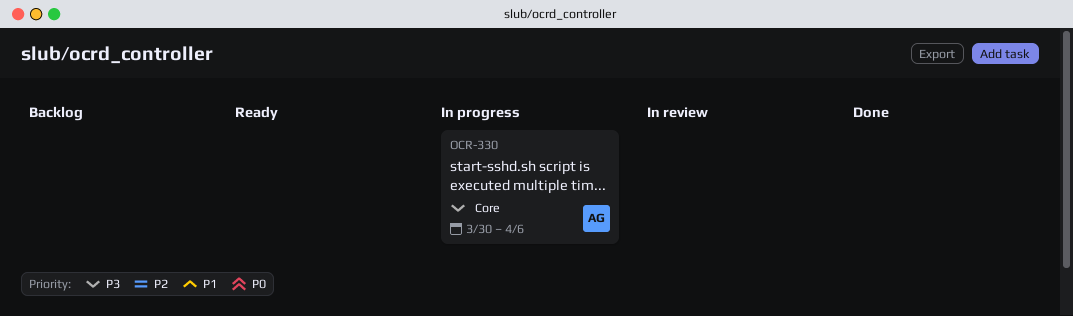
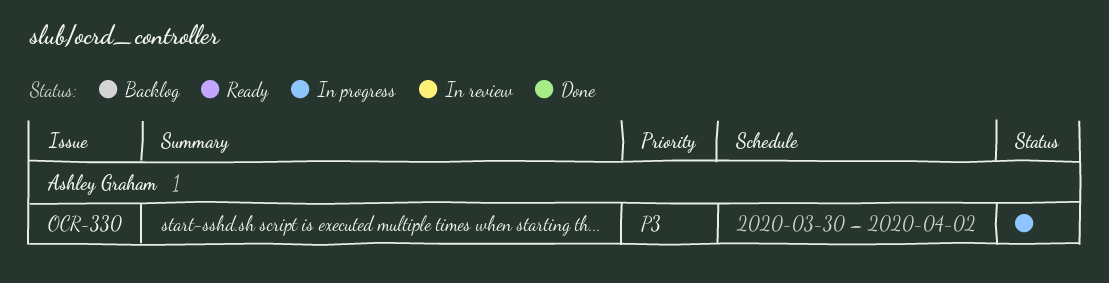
OCR-330, due: Apr 6 -> Apr 2

